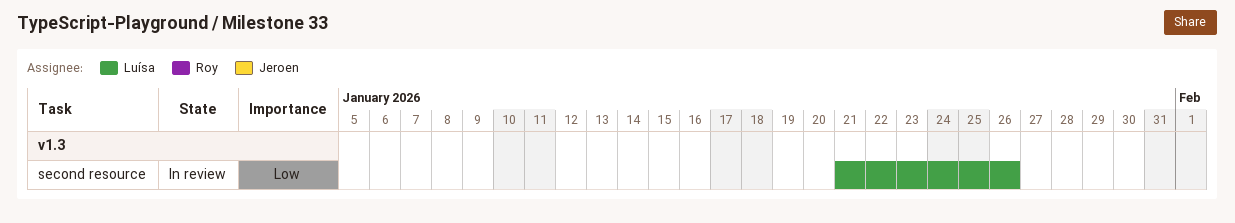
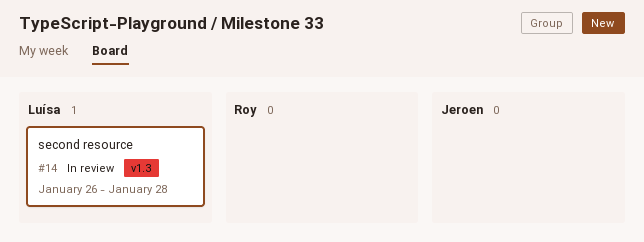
second resource, start: Jan 21 -> Jan 26
second resource, due: Jan 26 -> Jan 28

